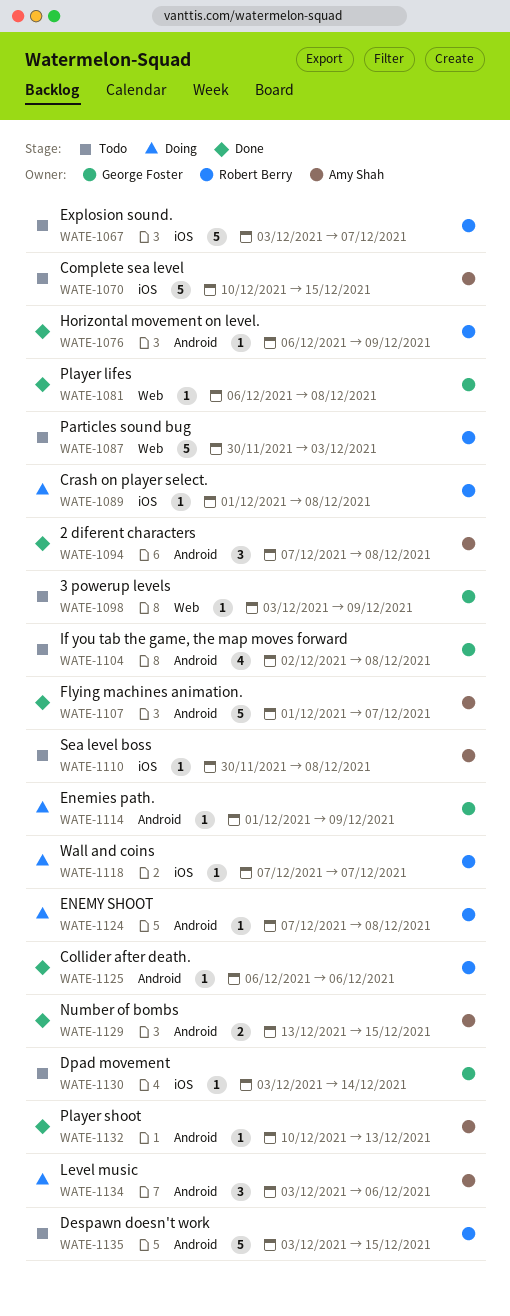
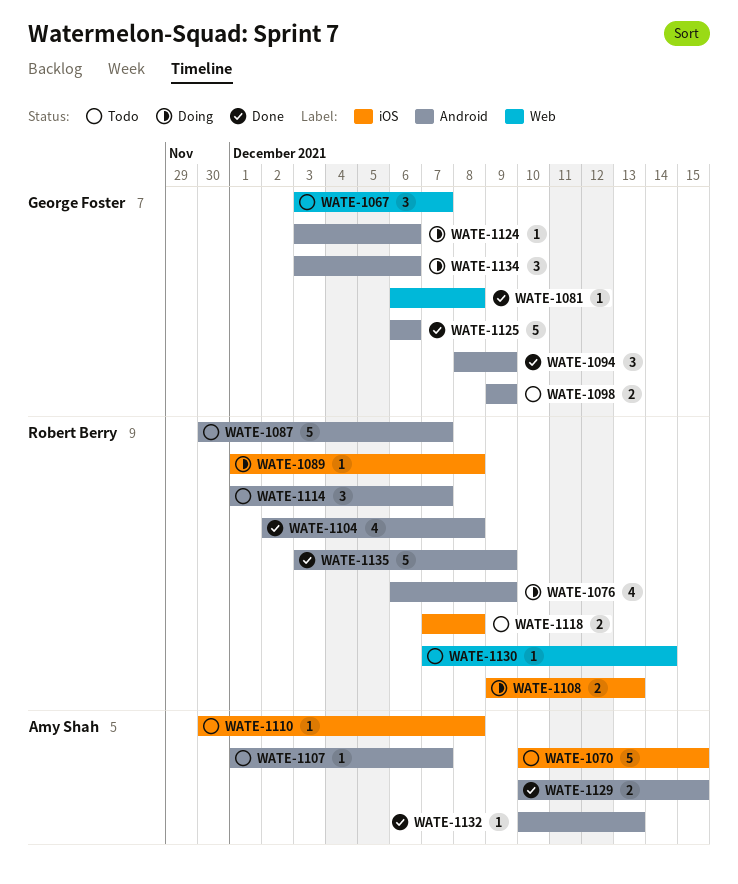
WATE-1067, owner: Robert Berry -> George Foster
WATE-1067, label: iOS -> Web
WATE-1067, estimate: 5 -> 3
WATE-1076, status: Done -> Doing
WATE-1076, estimate: 1 -> 4
WATE-1087, label: Web -> Android
WATE-1087, due: Dec 3 -> Dec 7
WATE-1094, owner: Amy Shah -> George Foster
WATE-1094, start: Dec 7 -> Dec 8
WATE-1094, due: Dec 8 -> Dec 9
WATE-1098, label: Web -> Android
WATE-1098, estimate: 1 -> 2
WATE-1098, start: Dec 3 -> Dec 9
WATE-1104, status: Todo -> Done
WATE-1104, owner: George Foster -> Robert Berry
WATE-1107, status: Done -> Todo
WATE-1107, estimate: 5 -> 1
WATE-1108: none -> present
WATE-1114, status: Doing -> Todo
WATE-1114, owner: George Foster -> Robert Berry
WATE-1114, estimate: 1 -> 3
WATE-1114, due: Dec 9 -> Dec 7
WATE-1118, status: Doing -> Todo
WATE-1118, estimate: 1 -> 2
WATE-1118, due: Dec 7 -> Dec 8
WATE-1124, owner: Robert Berry -> George Foster
WATE-1124, start: Dec 7 -> Dec 3
WATE-1124, due: Dec 8 -> Dec 6
WATE-1125, owner: Robert Berry -> George Foster
WATE-1125, estimate: 1 -> 5
WATE-1129, start: Dec 13 -> Dec 10
WATE-1130, owner: George Foster -> Robert Berry
WATE-1130, label: iOS -> Web
WATE-1130, start: Dec 3 -> Dec 7
WATE-1134, owner: Amy Shah -> George Foster
WATE-1135, status: Todo -> Done
WATE-1135, due: Dec 15 -> Dec 9

